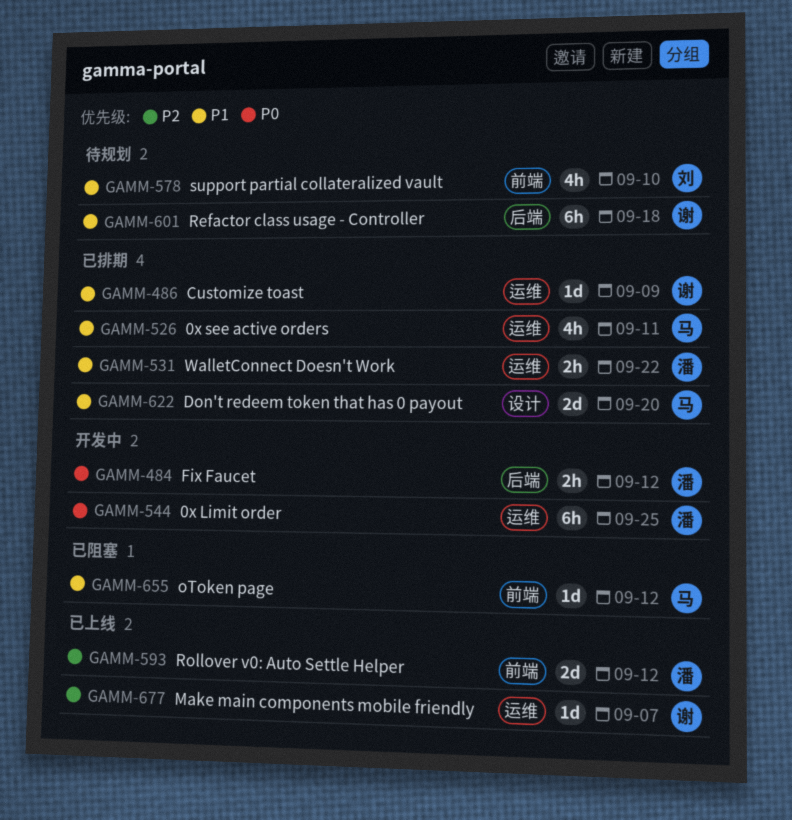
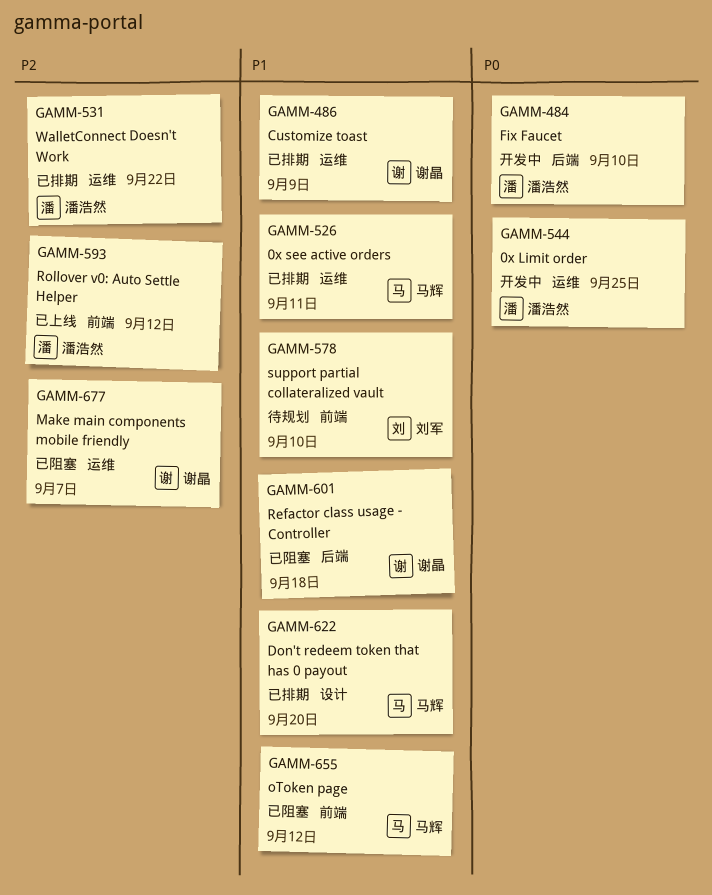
GAMM-484, due: Sep 12 -> Sep 10
GAMM-531, priority: P1 -> P2
GAMM-601, status: 待规划 -> 已阻塞
GAMM-677, status: 已上线 -> 已阻塞

